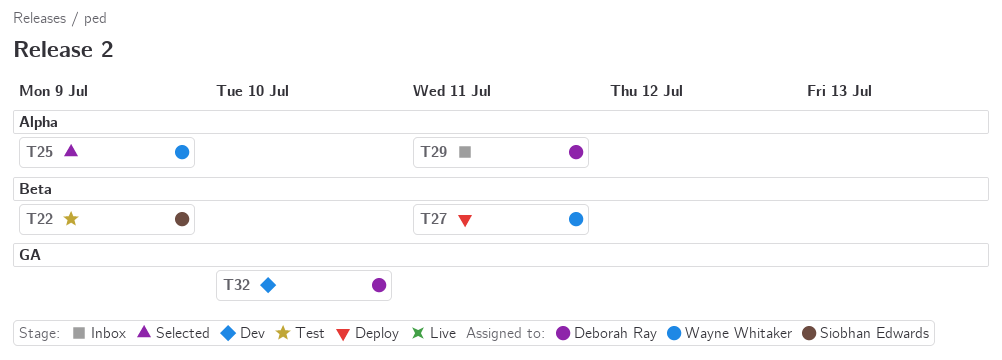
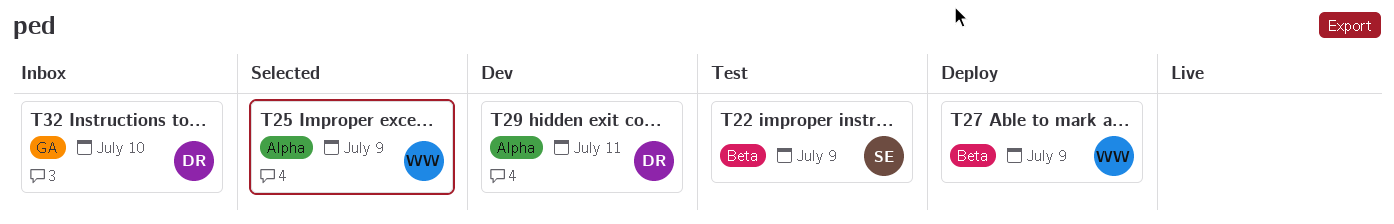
T27, due: Jul 11 -> Jul 9
T29, status: Inbox -> Dev
T32, status: Dev -> Inbox

